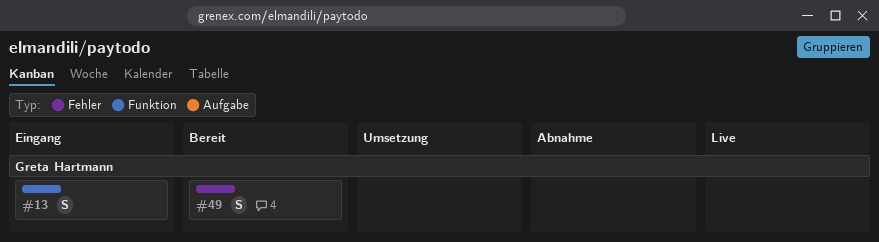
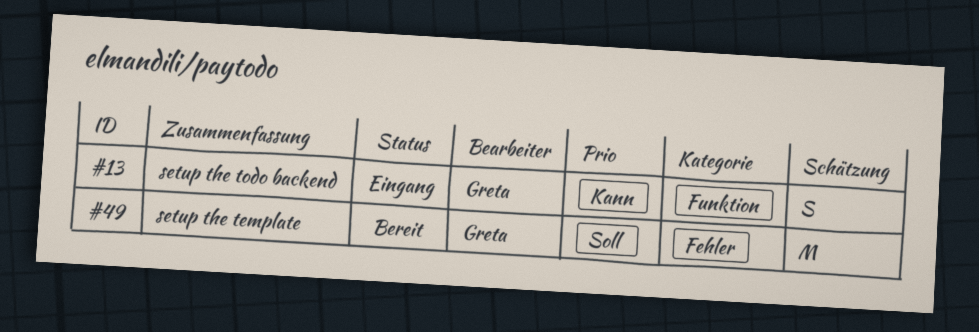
#49, estimate: S -> M

